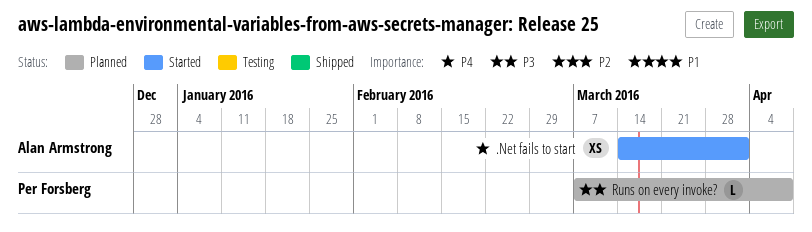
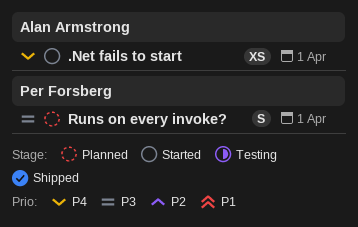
Runs on every invoke?, estimate: L -> S
Runs on every invoke?, due: Apr 8 -> Apr 1

